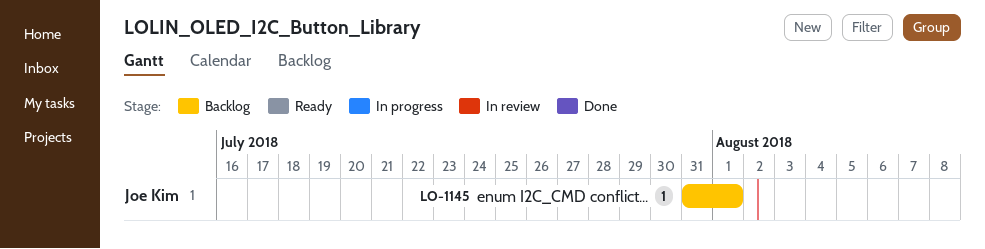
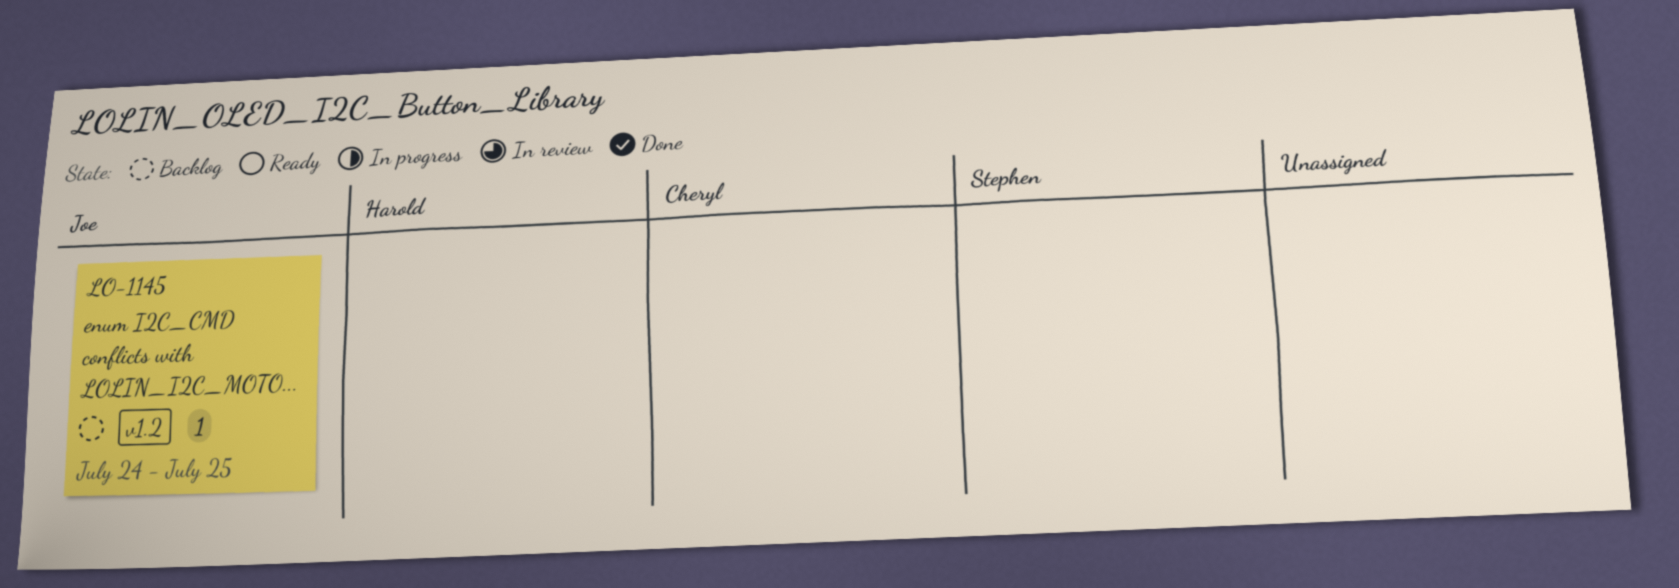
LO-1145, start: Jul 31 -> Jul 24
LO-1145, due: Aug 1 -> Jul 25

